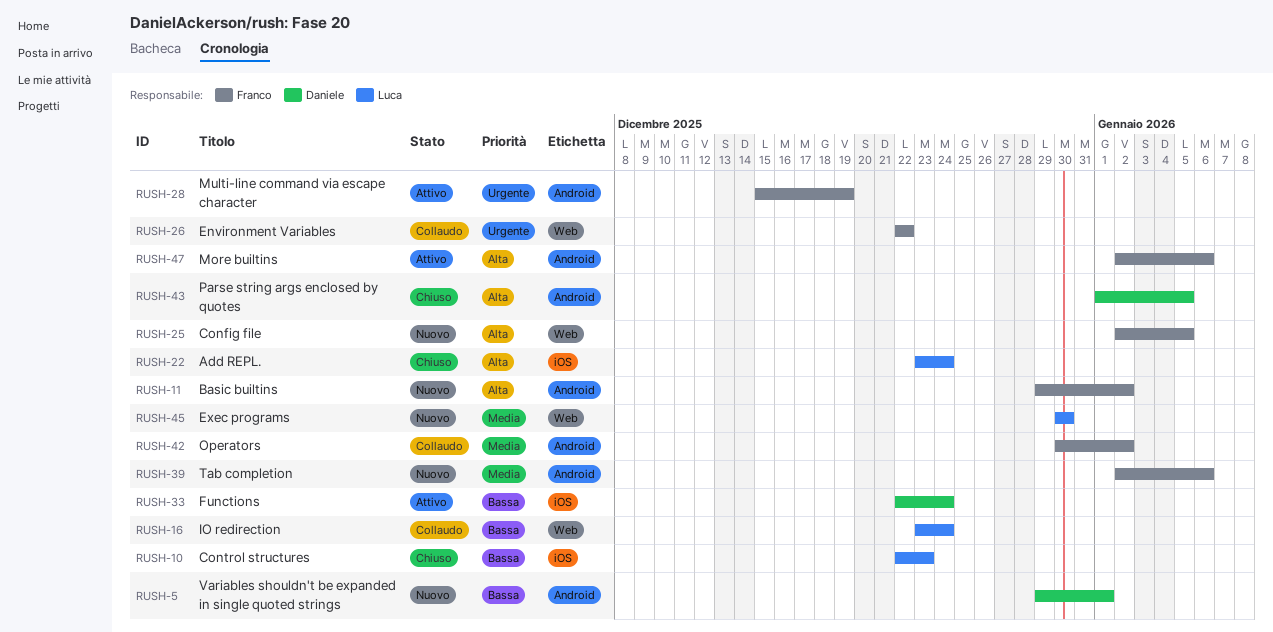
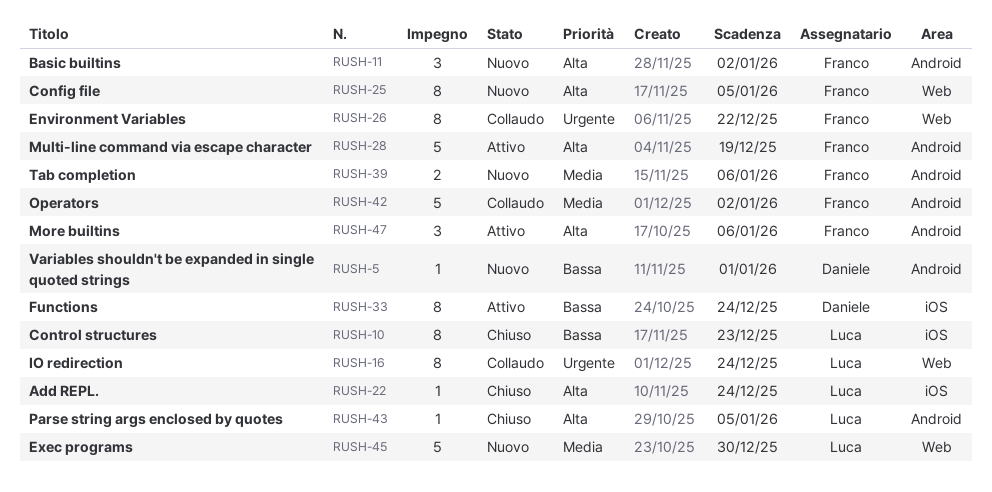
RUSH-16, priority: Bassa -> Urgente
RUSH-28, priority: Urgente -> Alta
RUSH-43, owner: Daniele -> Luca

